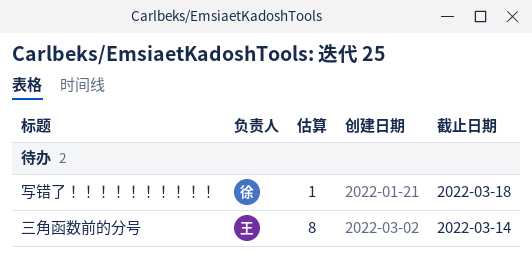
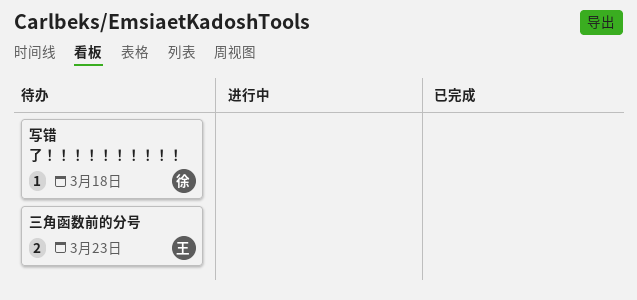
三角函数前的分号, estimate: 8 -> 2
三角函数前的分号, due: Mar 14 -> Mar 23

